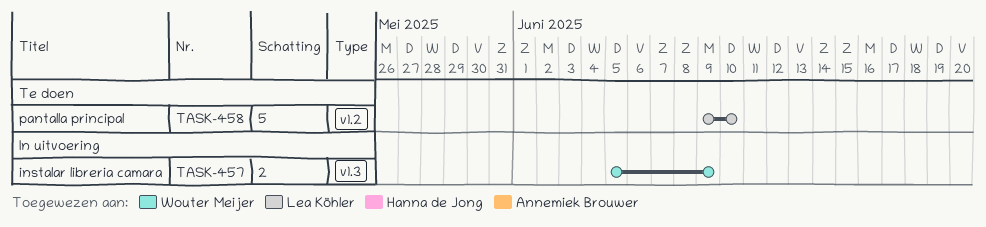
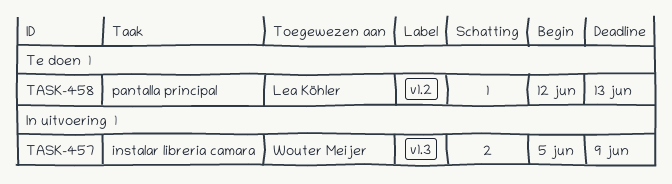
TASK-458, estimate: 5 -> 1
TASK-458, start: Jun 9 -> Jun 12
TASK-458, due: Jun 10 -> Jun 13

